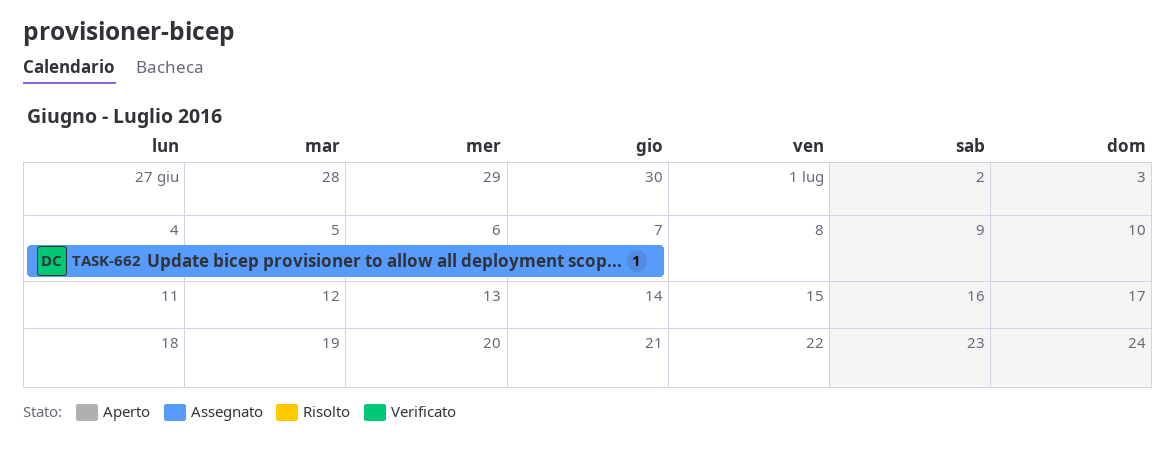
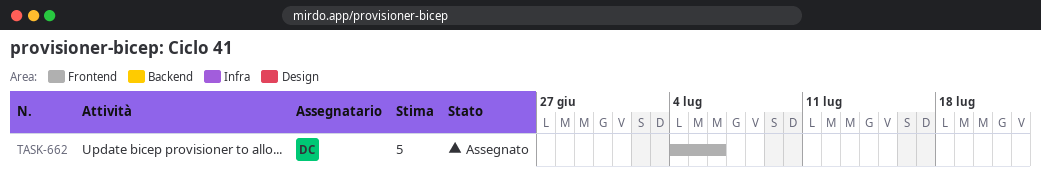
TASK-662, estimate: 1 -> 5
TASK-662, due: Jul 7 -> Jul 6

